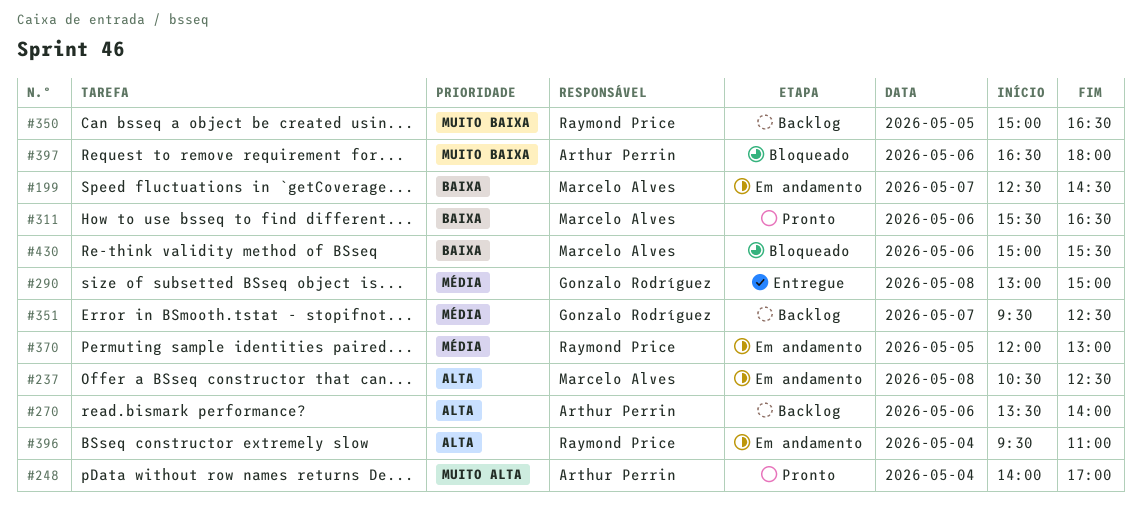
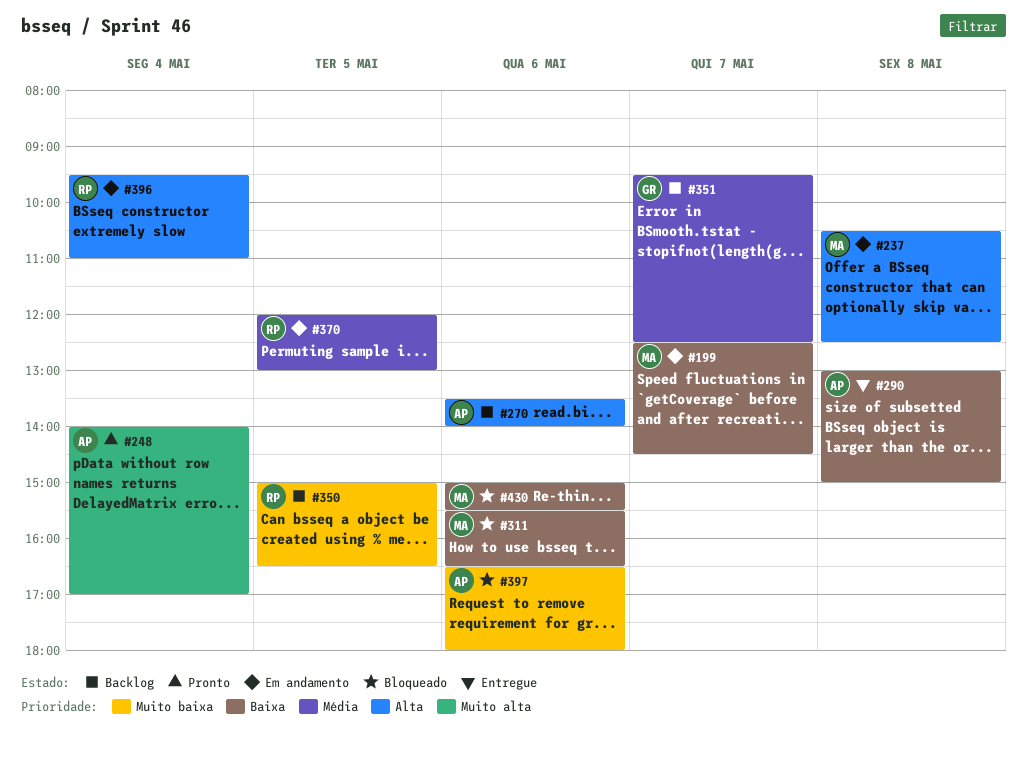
#290, owner: Gonzalo Rodríguez -> Arthur Perrin
#290, priority: Média -> Baixa
#311, status: Pronto -> Bloqueado

